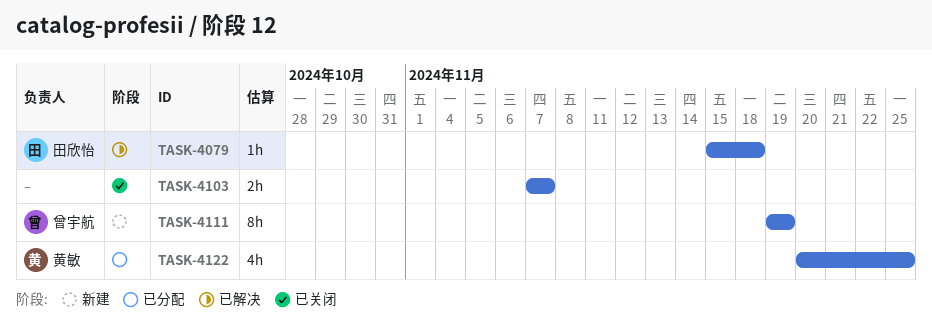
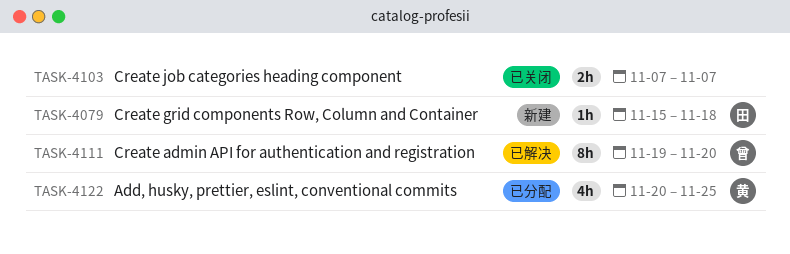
TASK-4079, status: 已解决 -> 新建
TASK-4111, status: 新建 -> 已解决
TASK-4111, due: Nov 19 -> Nov 20

